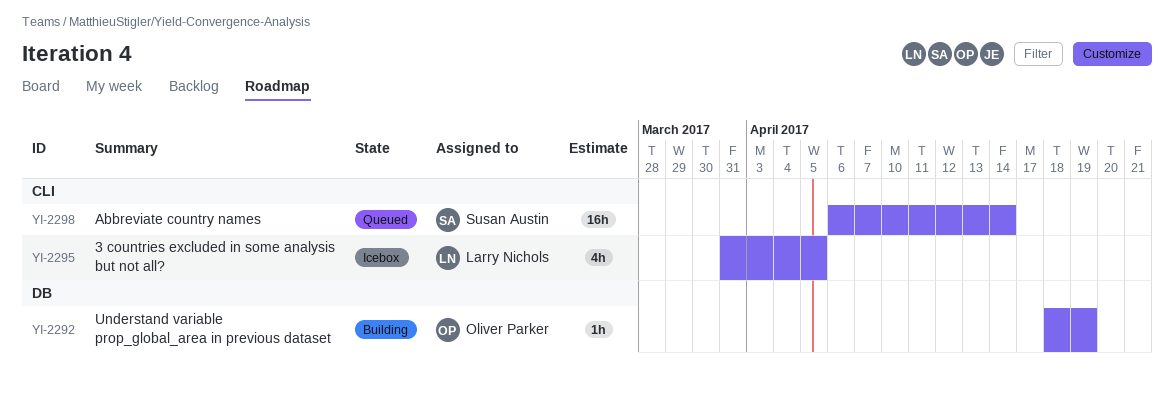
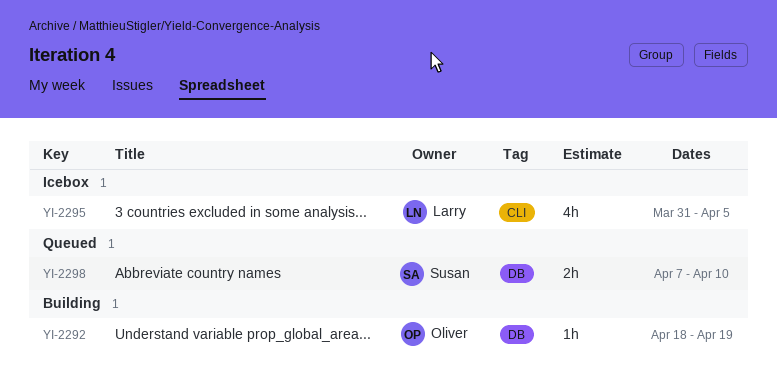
YI-2298, label: CLI -> DB
YI-2298, estimate: 16h -> 2h
YI-2298, start: Apr 6 -> Apr 7
YI-2298, due: Apr 14 -> Apr 10

